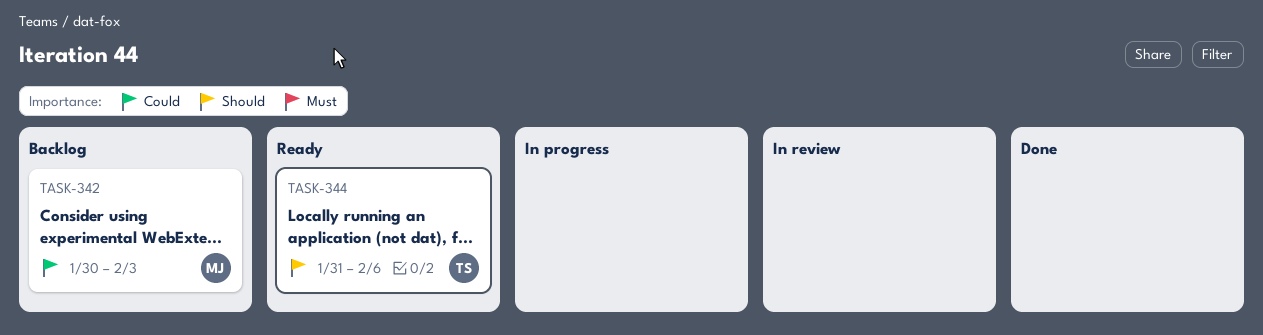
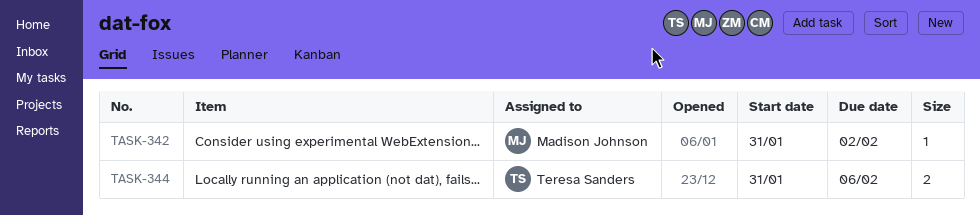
TASK-342, start: Jan 30 -> Jan 31
TASK-342, due: Feb 3 -> Feb 2

